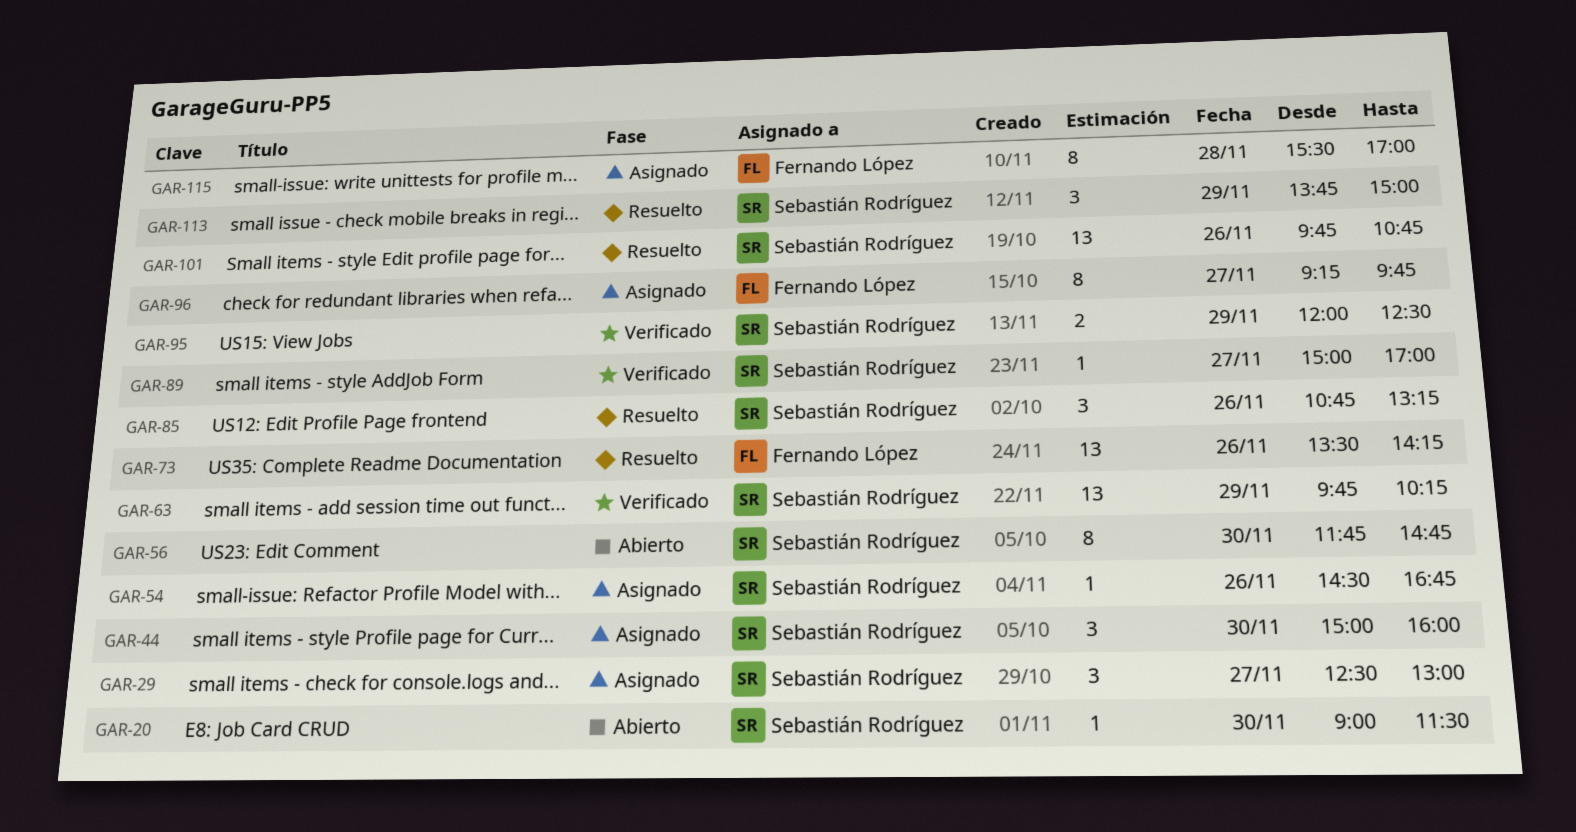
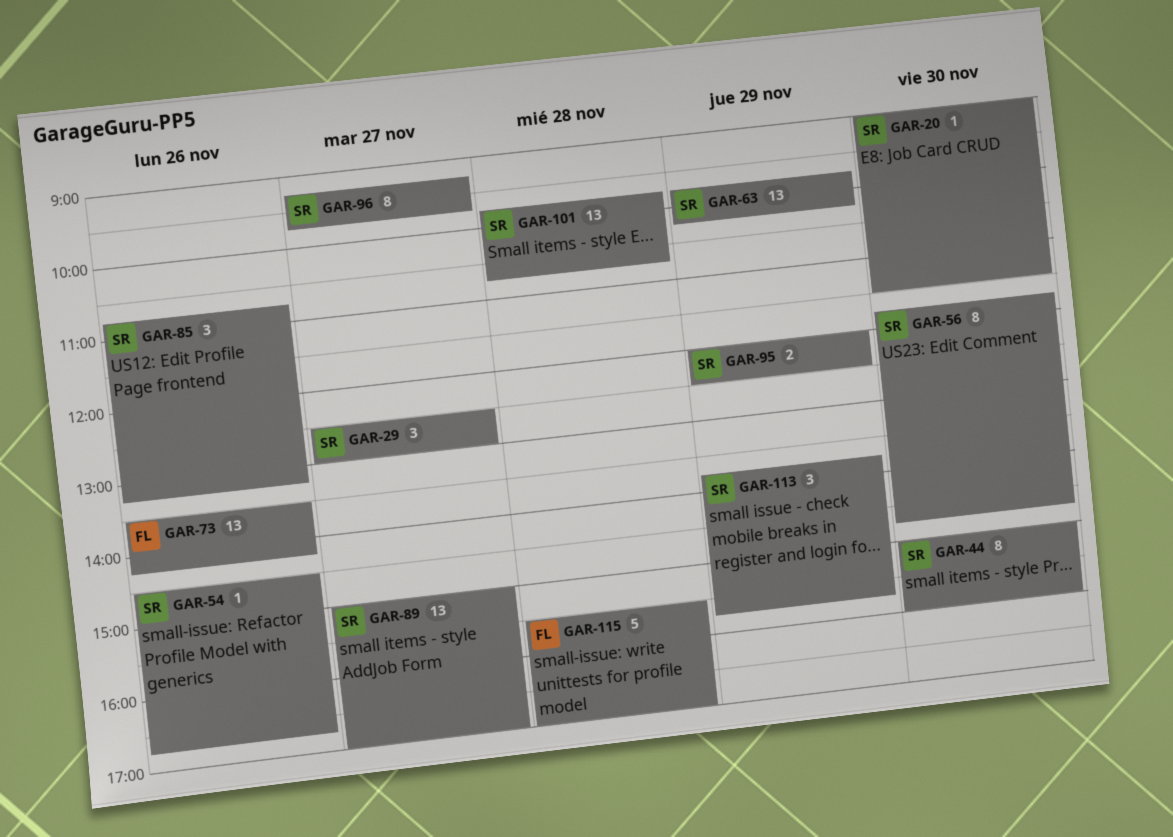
GAR-44, estimate: 3 -> 8
GAR-89, estimate: 1 -> 13
GAR-96, owner: Fernando López -> Sebastián Rodríguez
GAR-101, day: Nov 26 -> Nov 28
GAR-113, ends: 15:00 -> 15:45
GAR-115, estimate: 8 -> 5

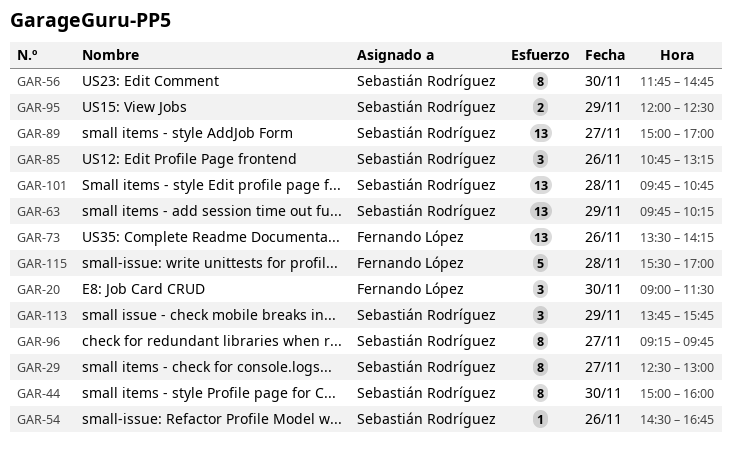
GAR-20, owner: Sebastián Rodríguez -> Fernando López
GAR-20, estimate: 1 -> 3
GAR-29, estimate: 3 -> 8

